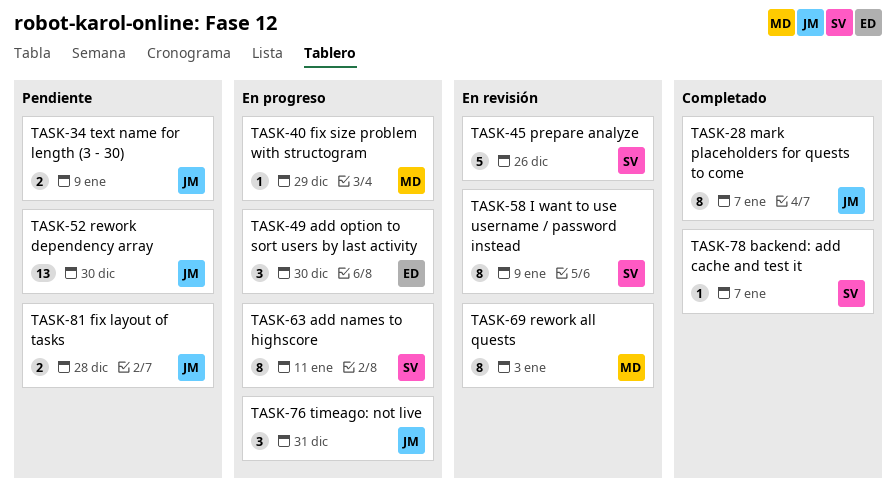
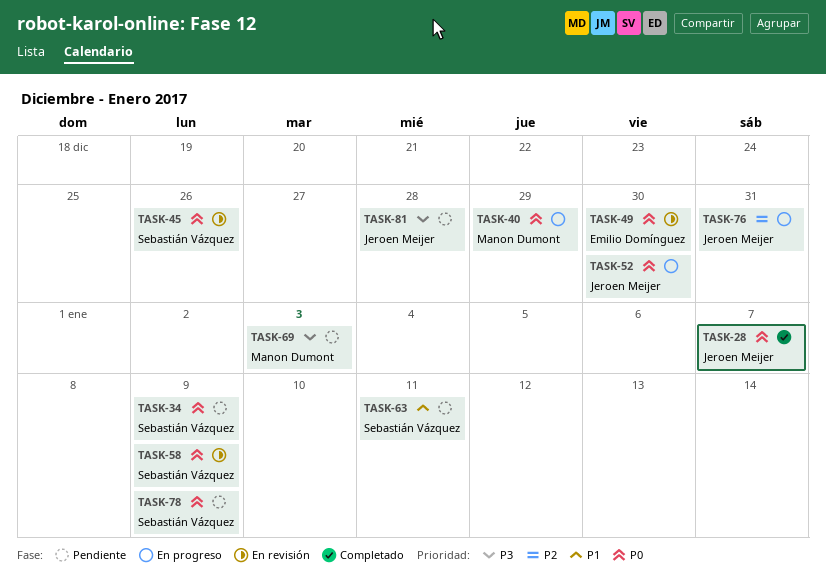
TASK-34, owner: Jeroen Meijer -> Sebastián Vázquez
TASK-49, status: En progreso -> En revisión
TASK-52, status: Pendiente -> En progreso
TASK-63, status: En progreso -> Pendiente
TASK-69, status: En revisión -> Pendiente
TASK-78, status: Completado -> Pendiente
TASK-78, due: Jan 7 -> Jan 9

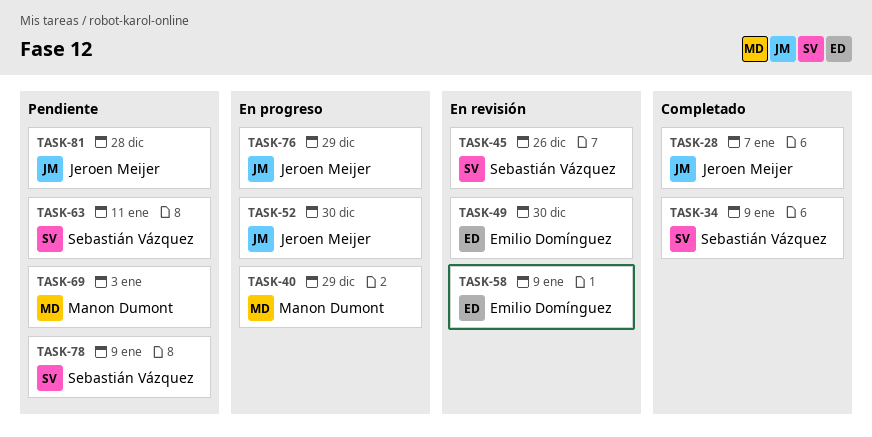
TASK-34, status: Pendiente -> Completado
TASK-58, owner: Sebastián Vázquez -> Emilio Domínguez
TASK-76, due: Dec 31 -> Dec 29

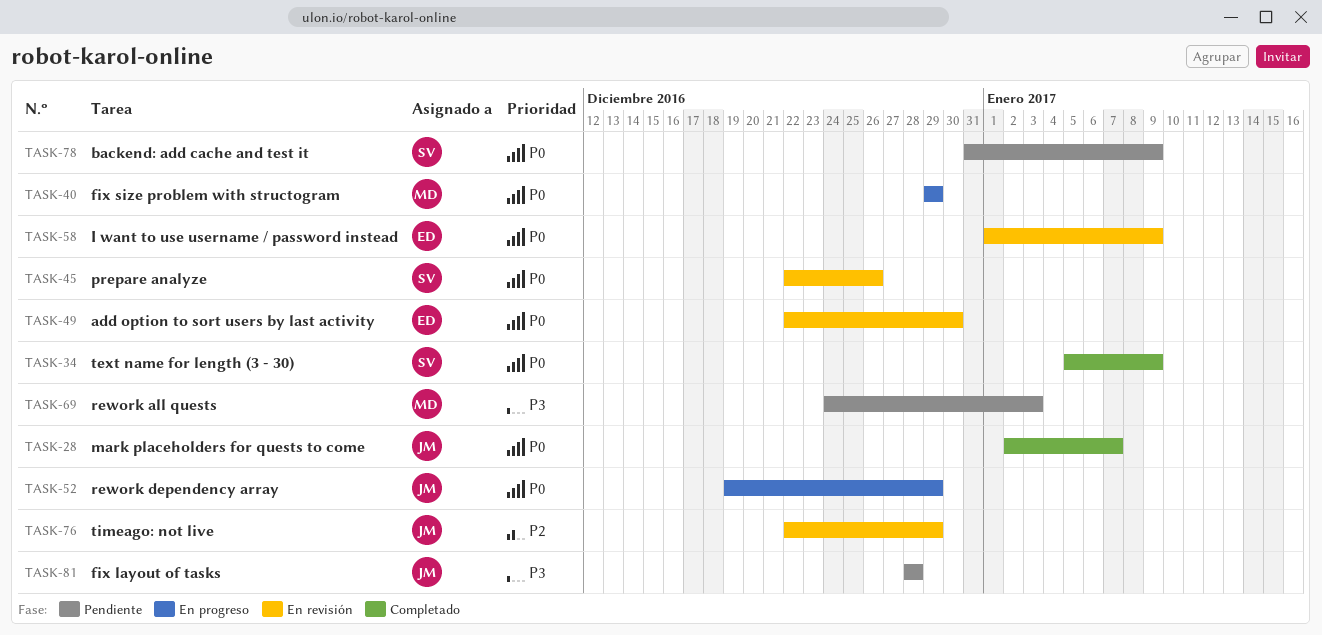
TASK-52, due: Dec 30 -> Dec 29
TASK-63: present -> none
TASK-76, status: En progreso -> En revisión

